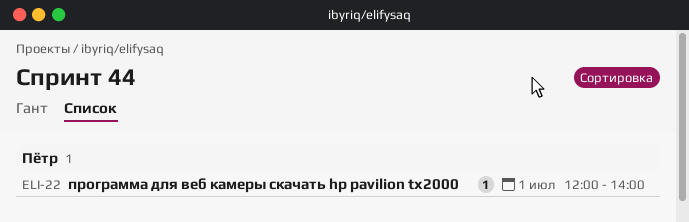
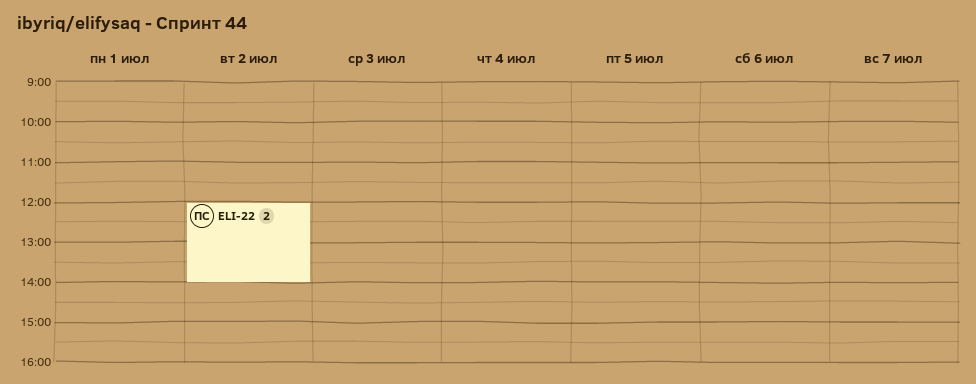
ELI-22, estimate: 1 -> 2
ELI-22, day: Jul 1 -> Jul 2

